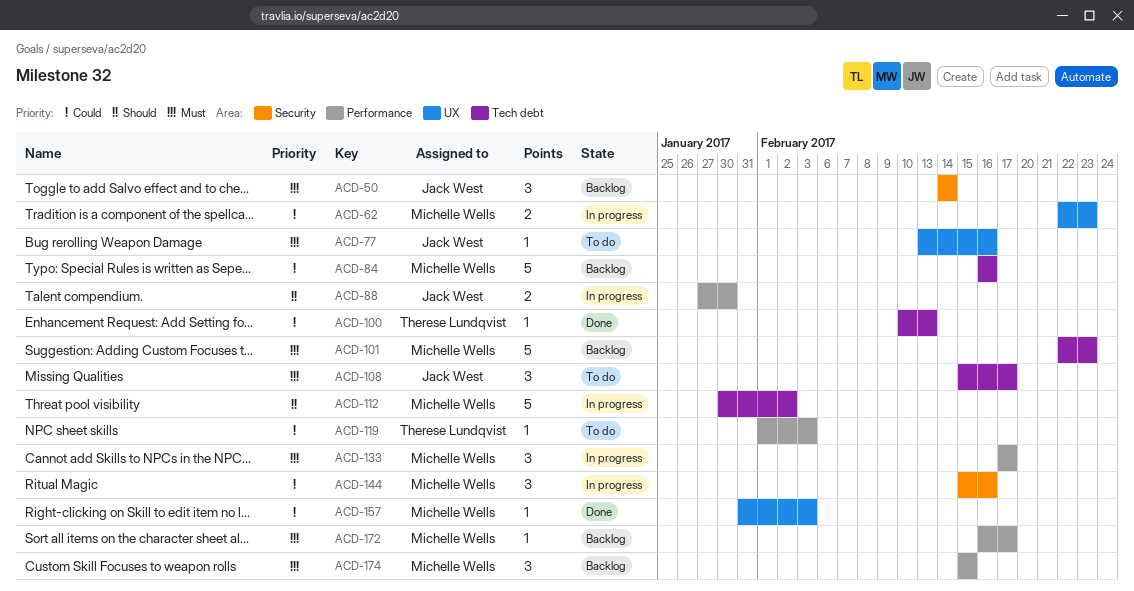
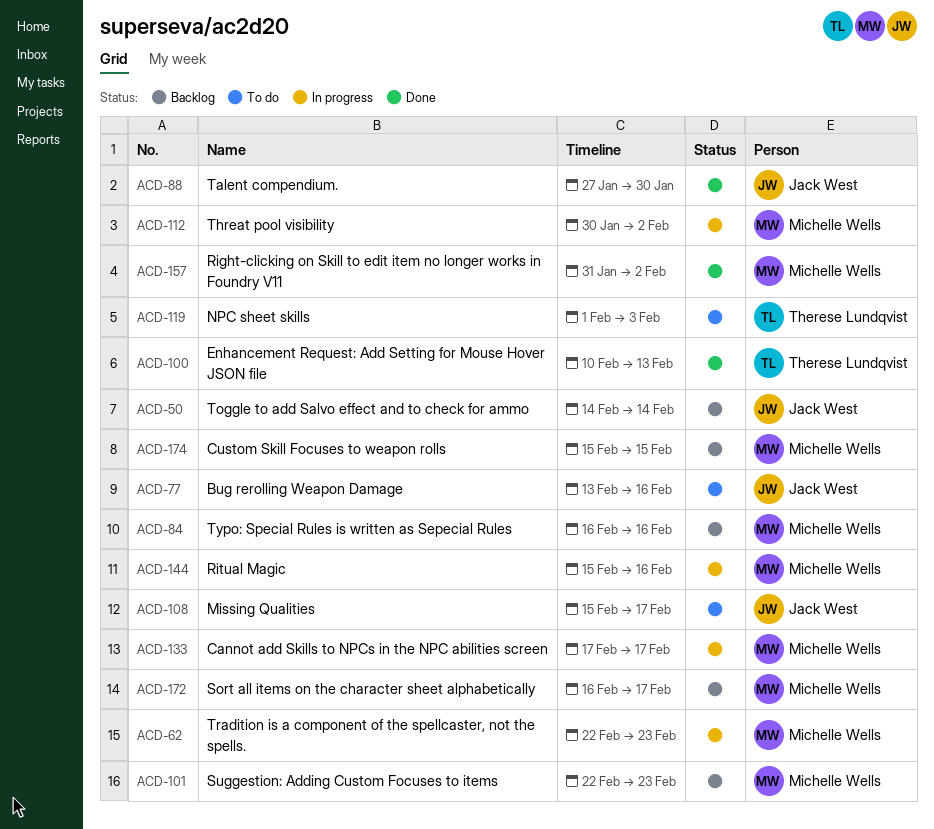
ACD-88, status: In progress -> Done
ACD-157, due: Feb 3 -> Feb 2

